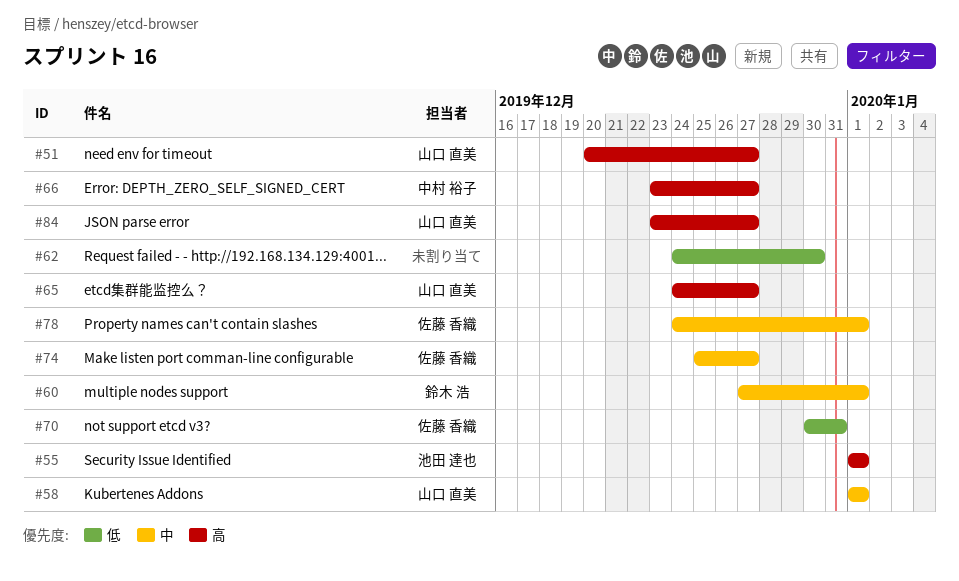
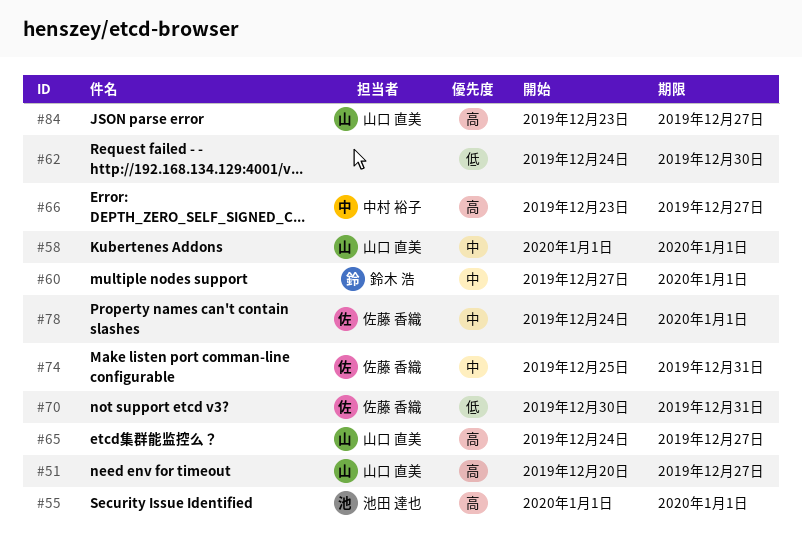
#74, due: Dec 27 -> Dec 31

